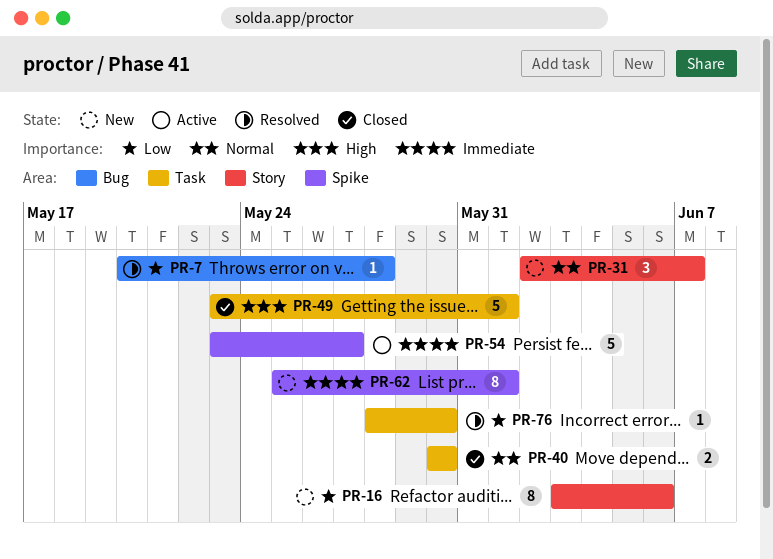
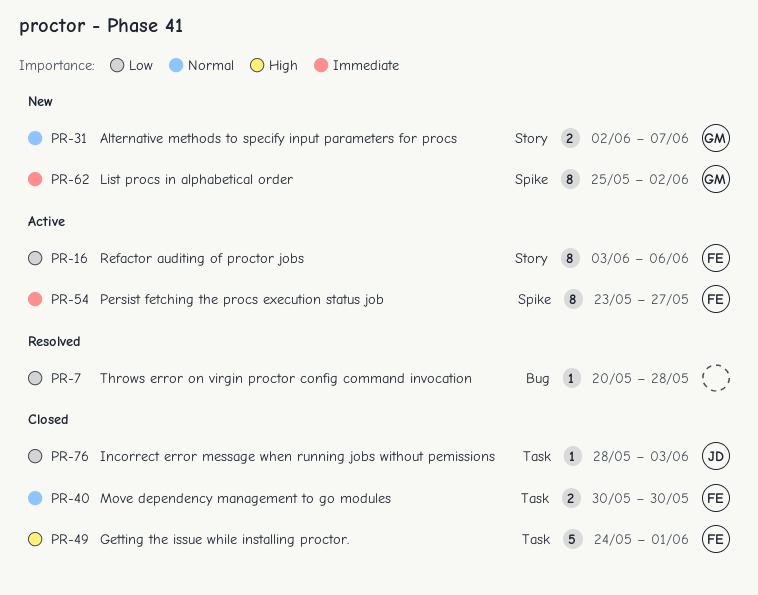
PR-16, status: New -> Active
PR-31, estimate: 3 -> 2
PR-49, start: May 23 -> May 24
PR-54, estimate: 5 -> 8
PR-62, due: Jun 1 -> Jun 2
PR-76, status: Resolved -> Closed
PR-76, due: May 30 -> Jun 3

